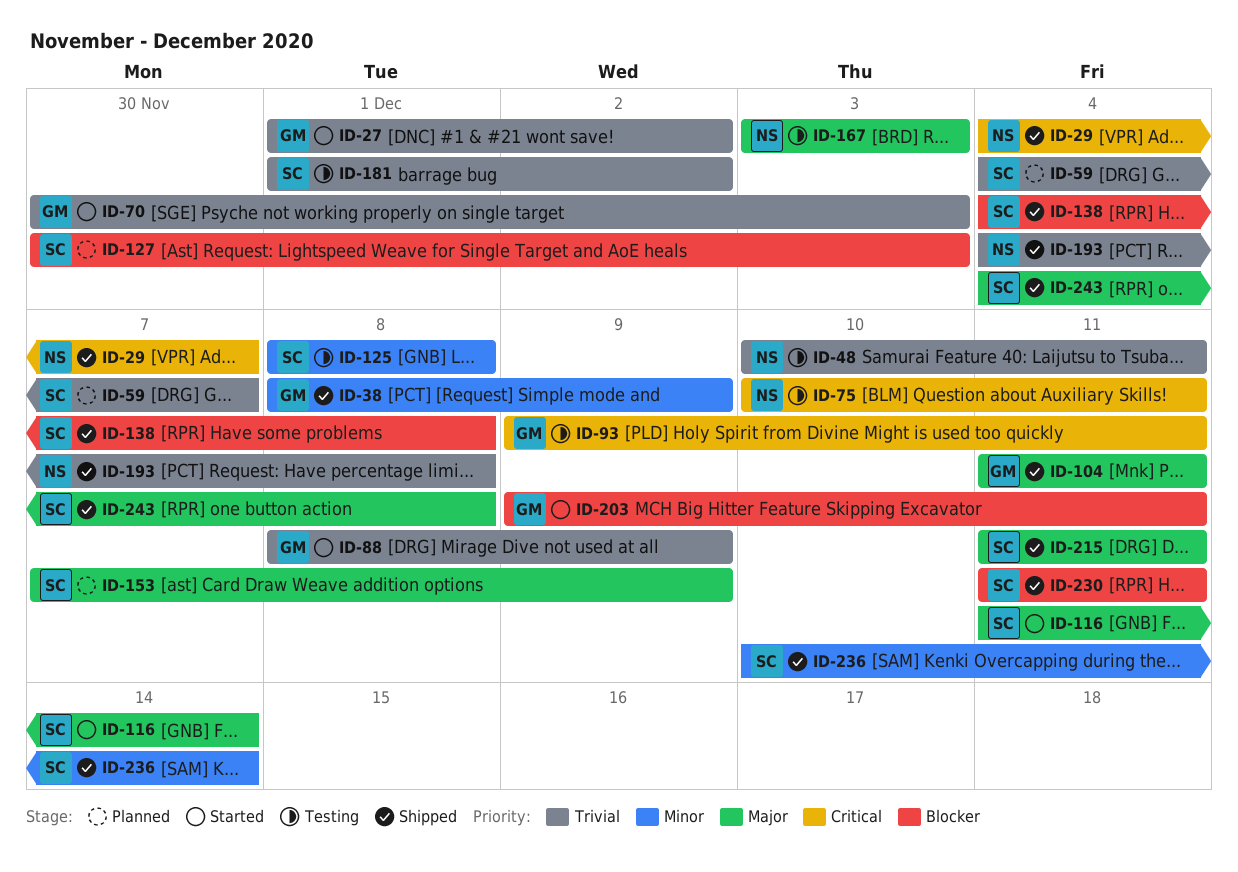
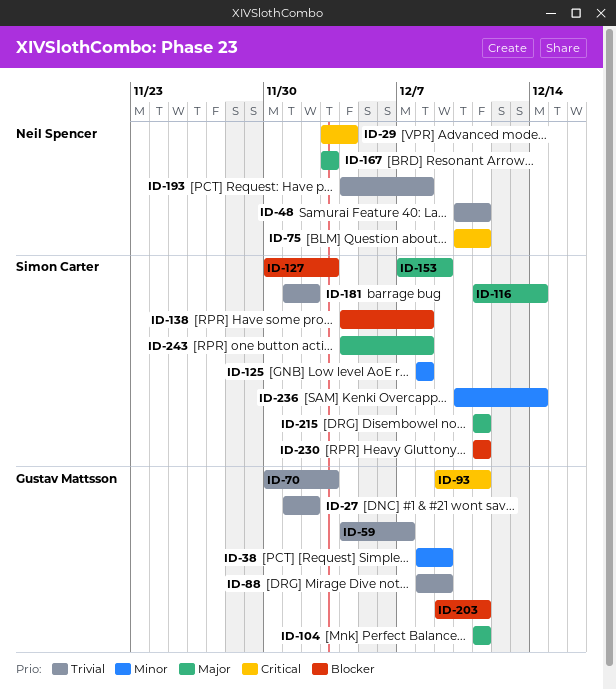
ID-29, start: Dec 4 -> Dec 3
ID-29, due: Dec 7 -> Dec 4
ID-59, owner: Simon Carter -> Gustav Mattsson

